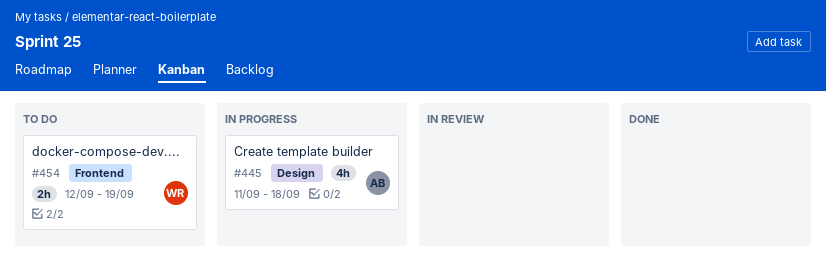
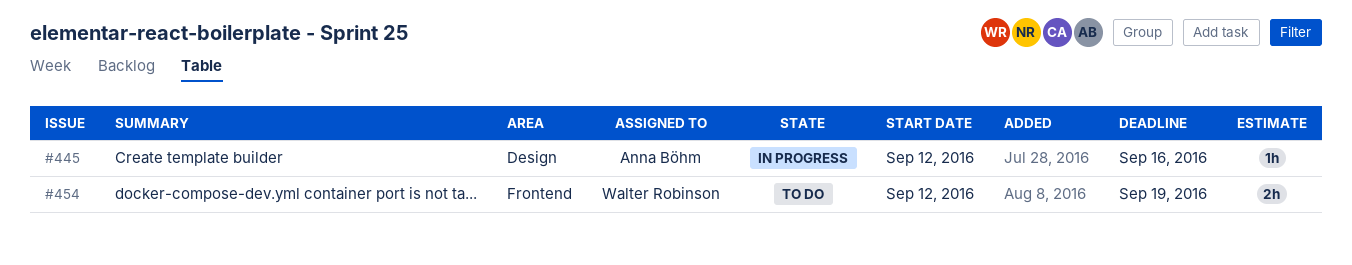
#445, estimate: 4h -> 1h
#445, start: Sep 11 -> Sep 12
#445, due: Sep 18 -> Sep 16

